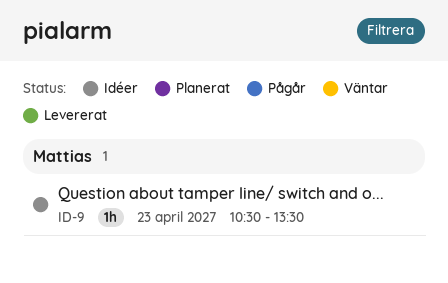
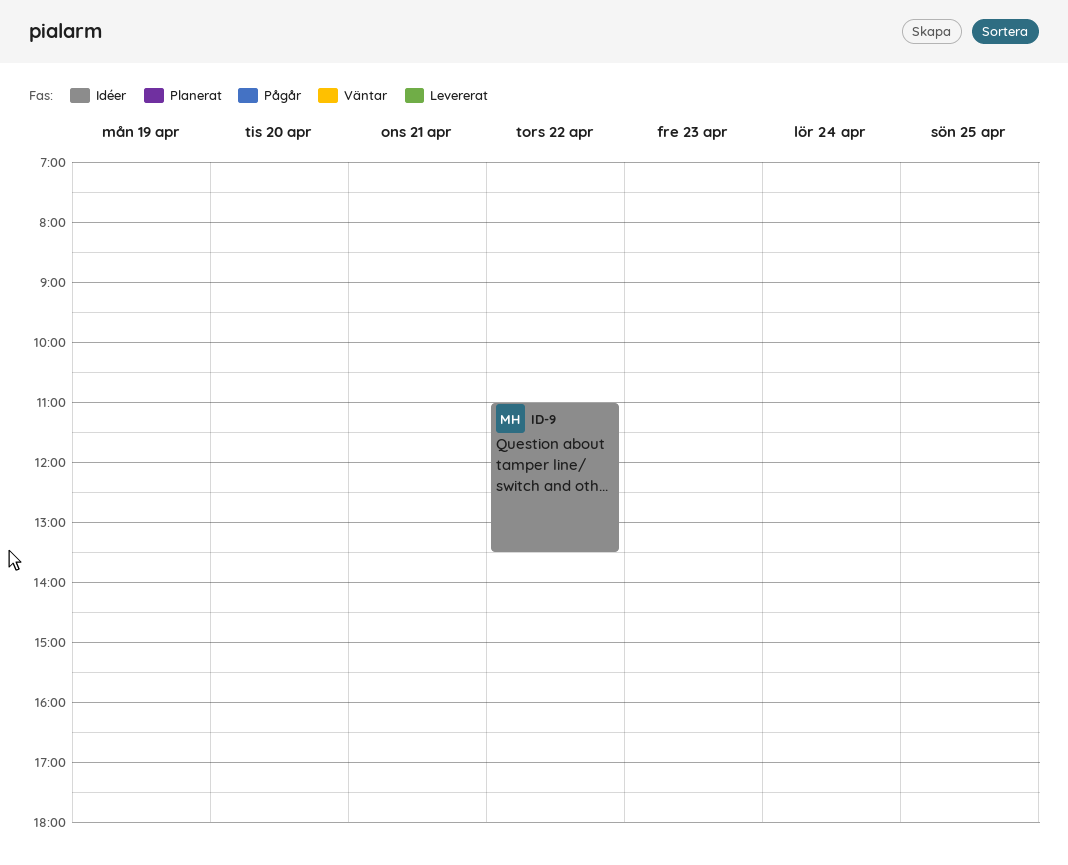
ID-9, day: Apr 23 -> Apr 22
ID-9, begins: 10:30 -> 11:00

